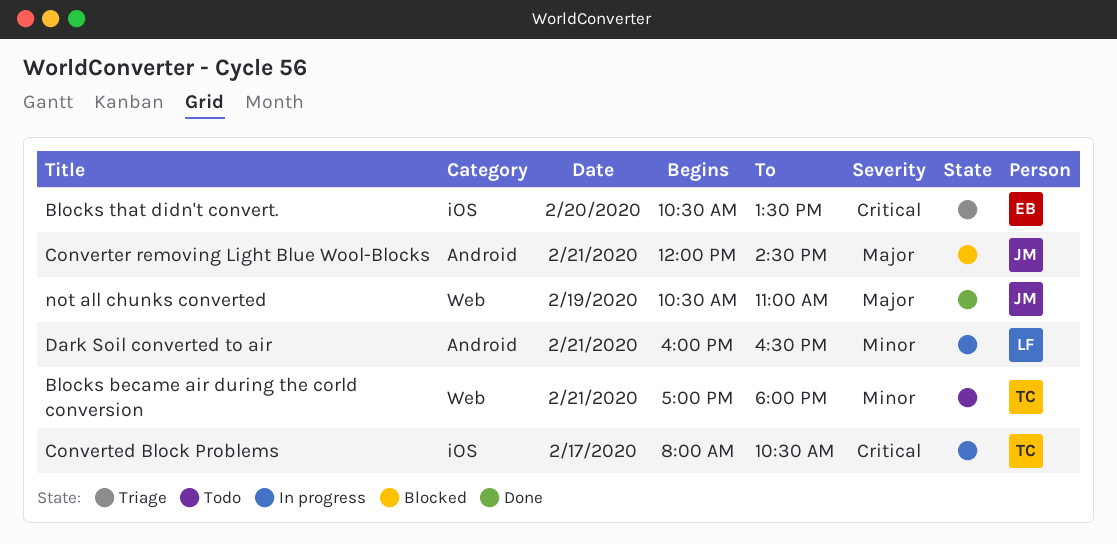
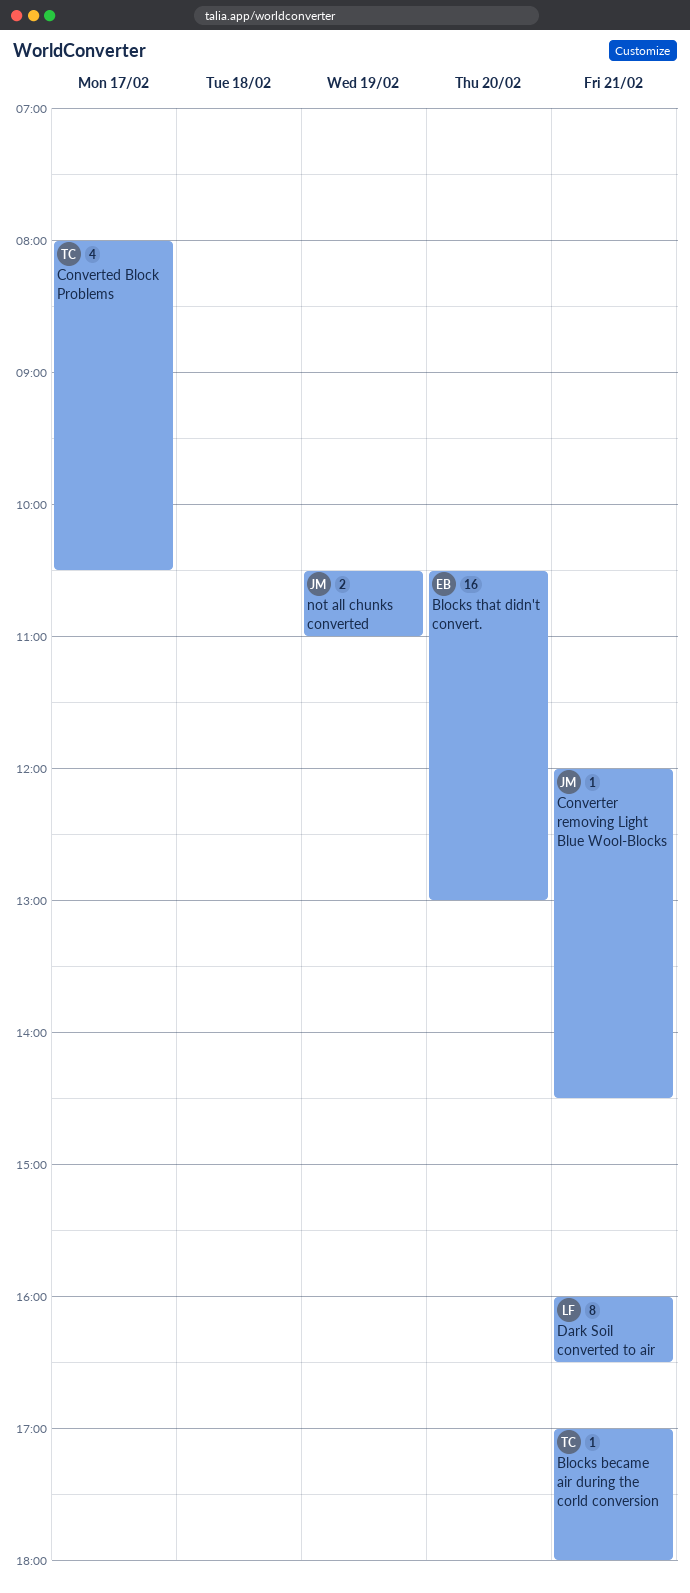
Blocks that didn't convert., ends: 13:30 -> 13:00

